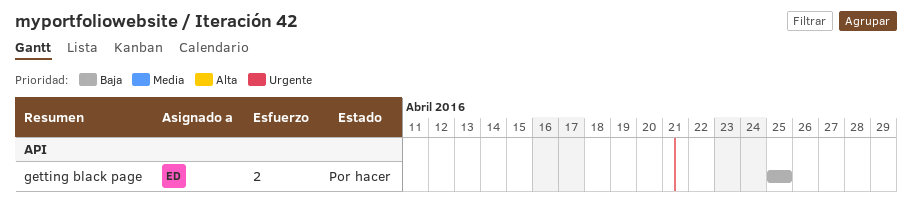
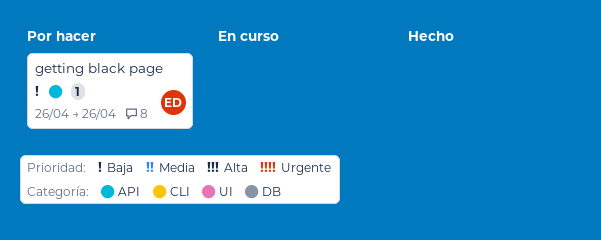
getting black page, estimate: 2 -> 1
getting black page, start: Apr 25 -> Apr 26
getting black page, due: Apr 25 -> Apr 26

